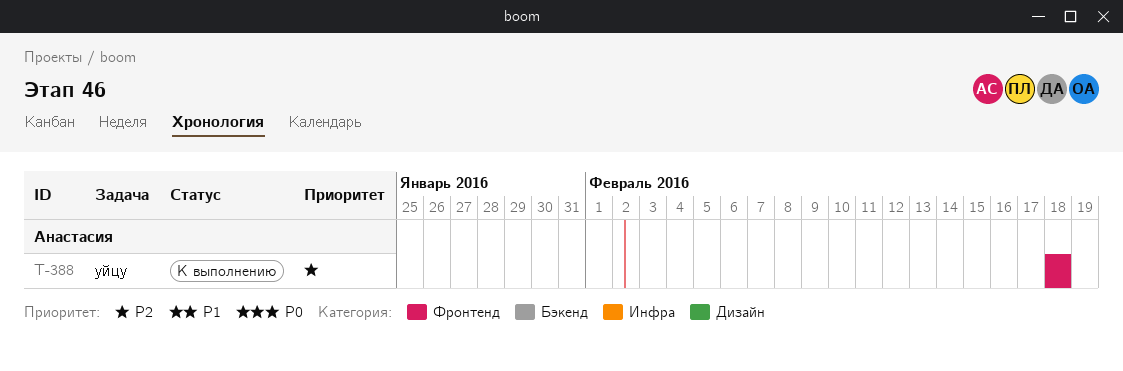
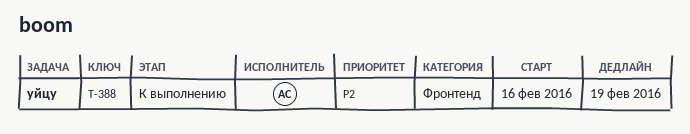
T-388, start: Feb 18 -> Feb 16
T-388, due: Feb 18 -> Feb 19

